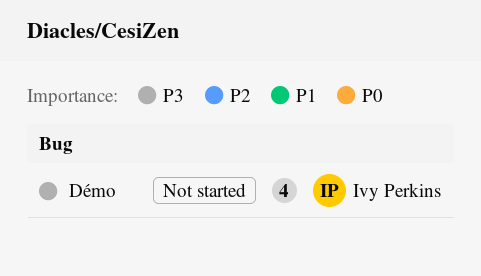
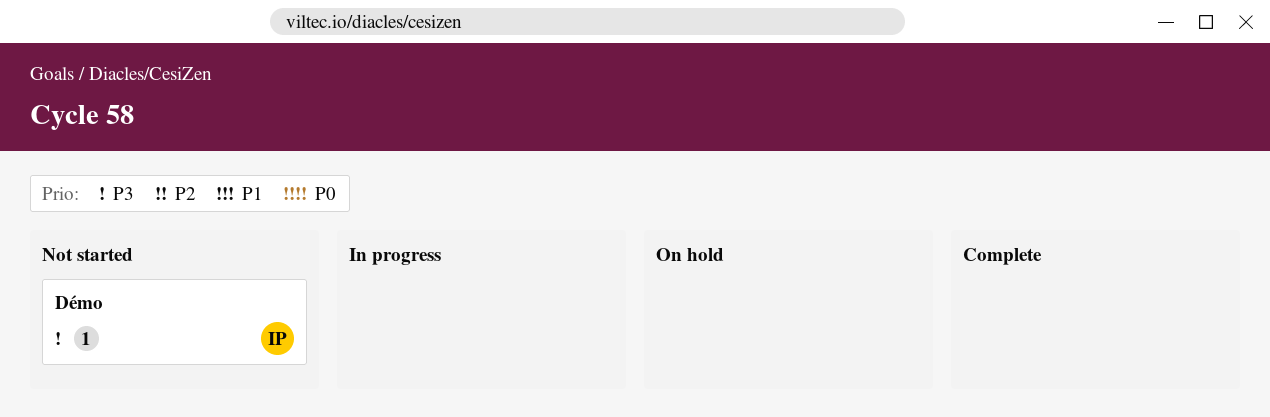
Démo, estimate: 4 -> 1

